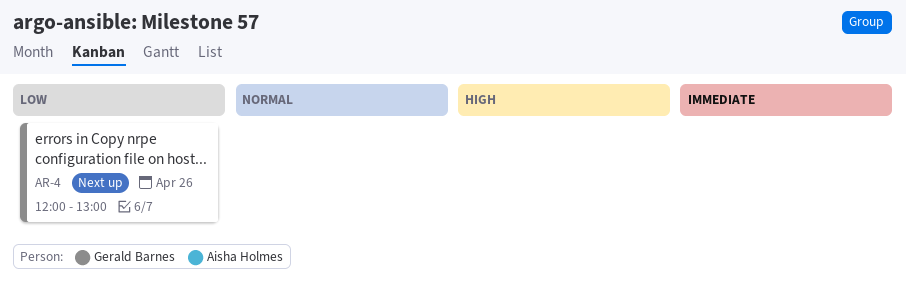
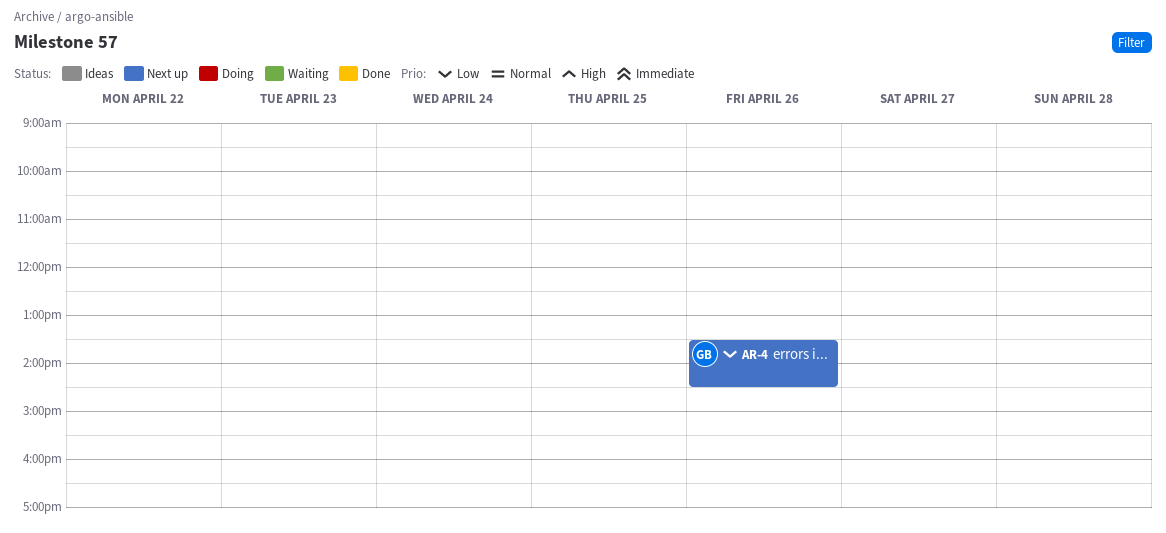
AR-4, begins: 12:00 -> 13:30
AR-4, ends: 13:00 -> 14:30

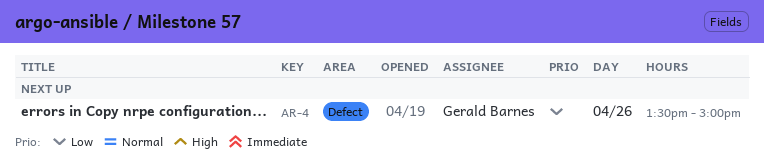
AR-4, ends: 14:30 -> 15:00

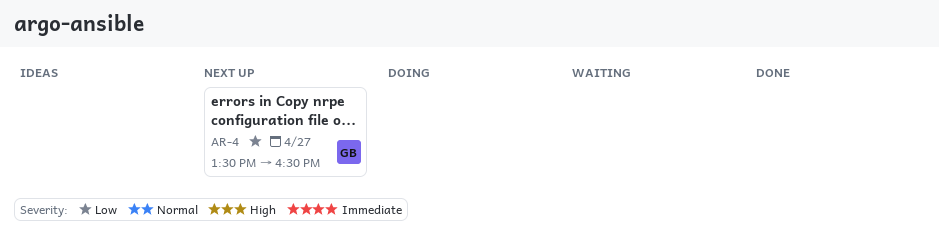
AR-4, day: Apr 26 -> Apr 27
AR-4, ends: 15:00 -> 16:30

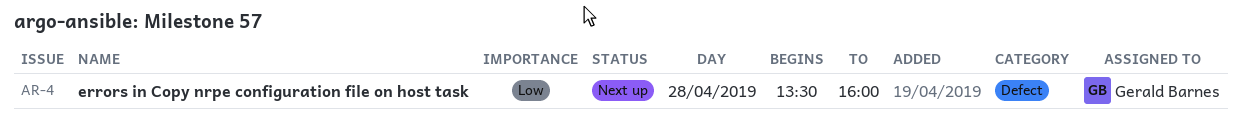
AR-4, day: Apr 27 -> Apr 28
AR-4, ends: 16:30 -> 16:00

